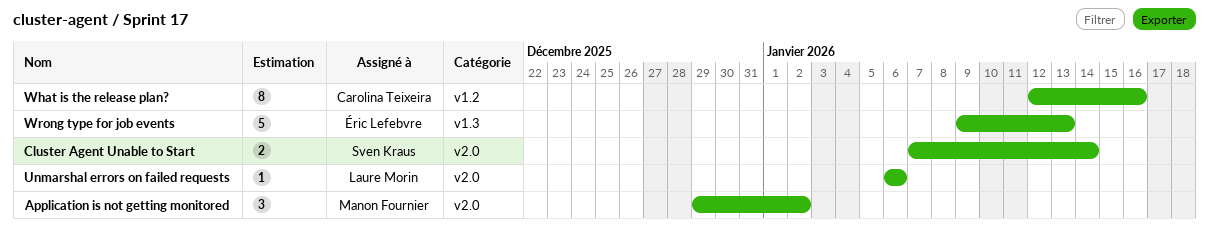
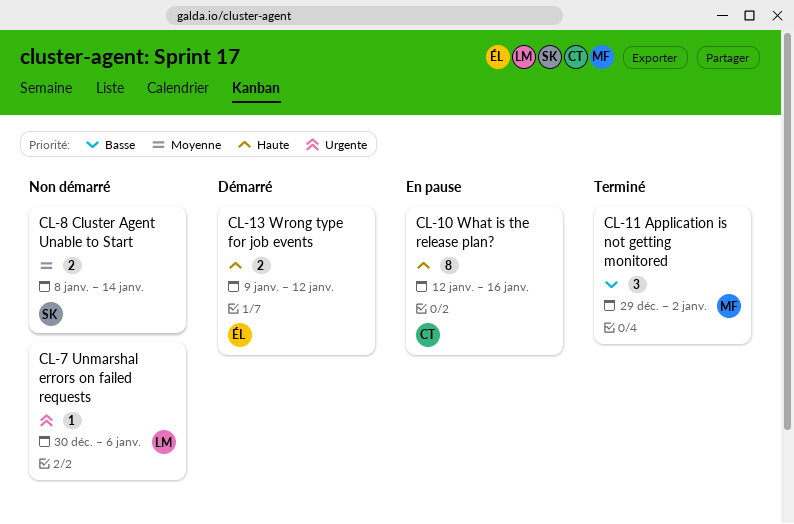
Cluster Agent Unable to Start, start: Jan 7 -> Jan 8
Unmarshal errors on failed requests, start: Jan 6 -> Dec 30
Wrong type for job events, estimate: 5 -> 2
Wrong type for job events, due: Jan 13 -> Jan 12

